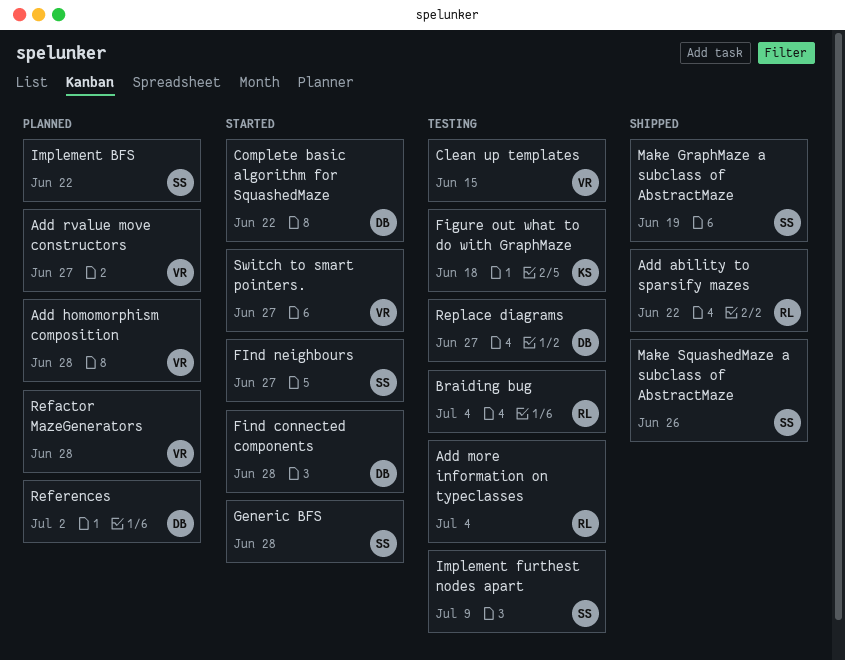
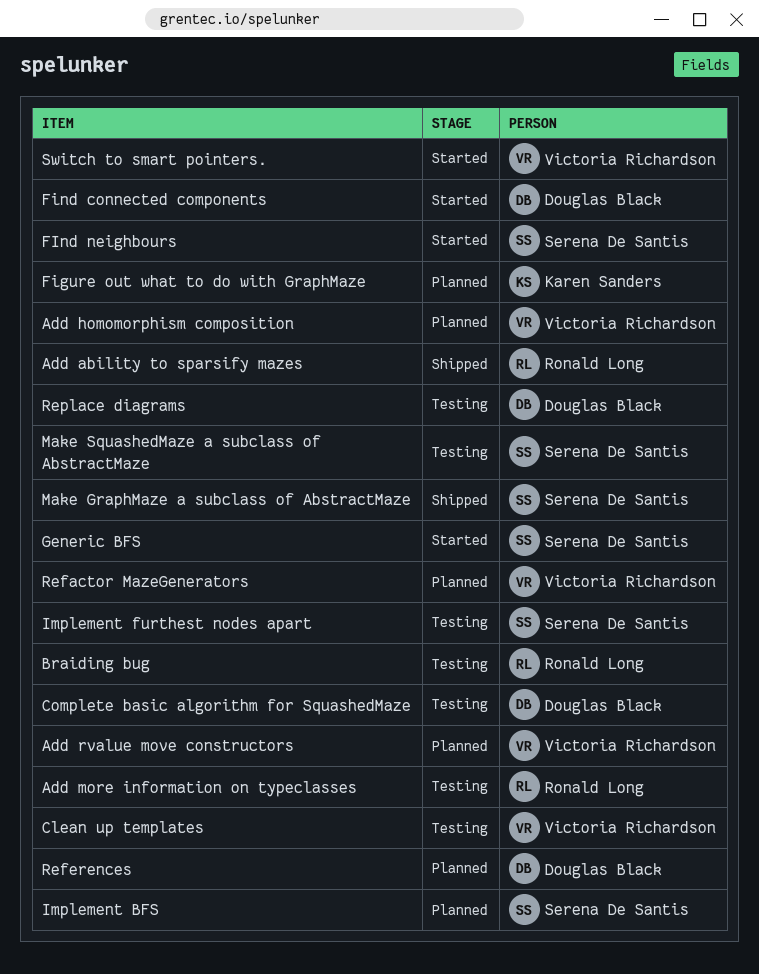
Complete basic algorithm for SquashedMaze, status: Started -> Testing
Figure out what to do with GraphMaze, status: Testing -> Planned
Make SquashedMaze a subclass of AbstractMaze, status: Shipped -> Testing

